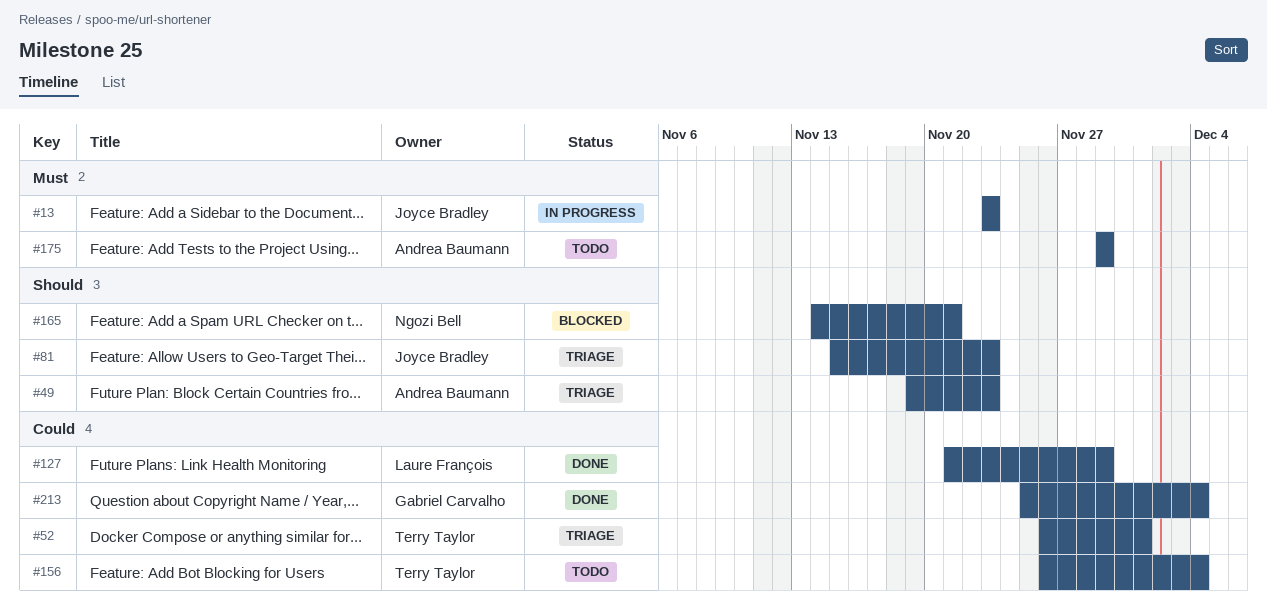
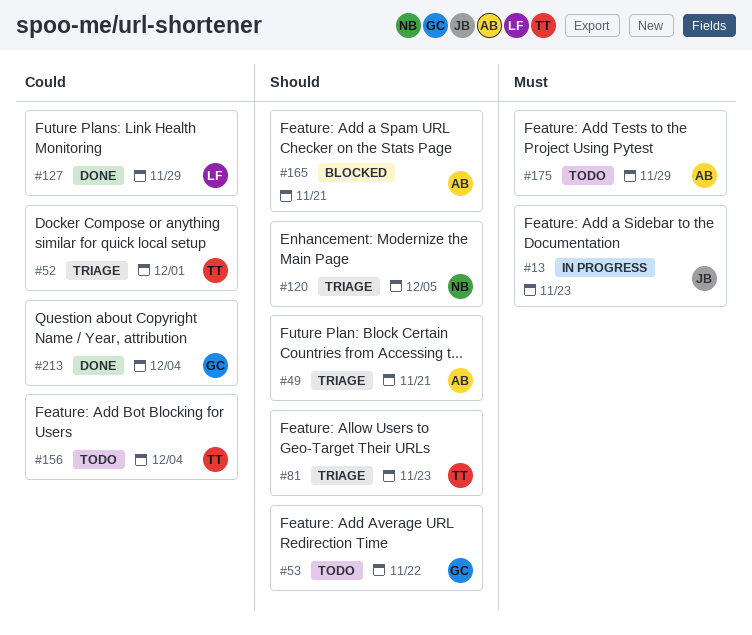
#49, due: Nov 23 -> Nov 21
#53: none -> present
#81, owner: Joyce Bradley -> Terry Taylor
#120: none -> present
#165, owner: Ngozi Bell -> Andrea Baumann

